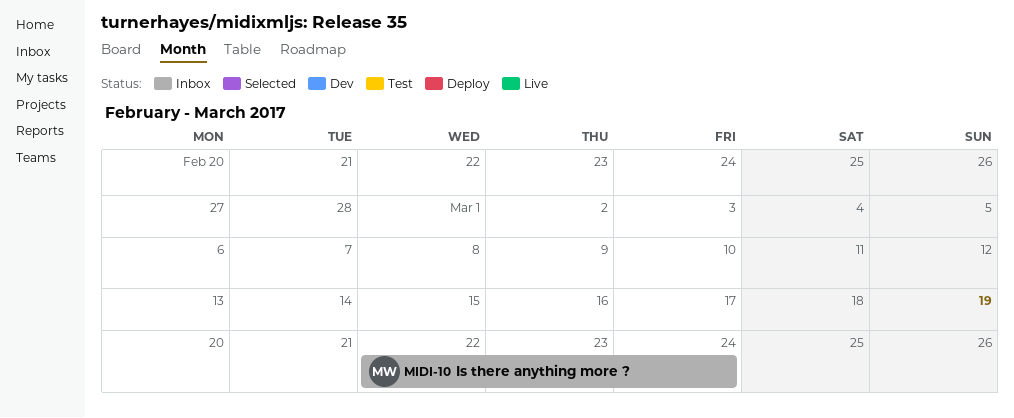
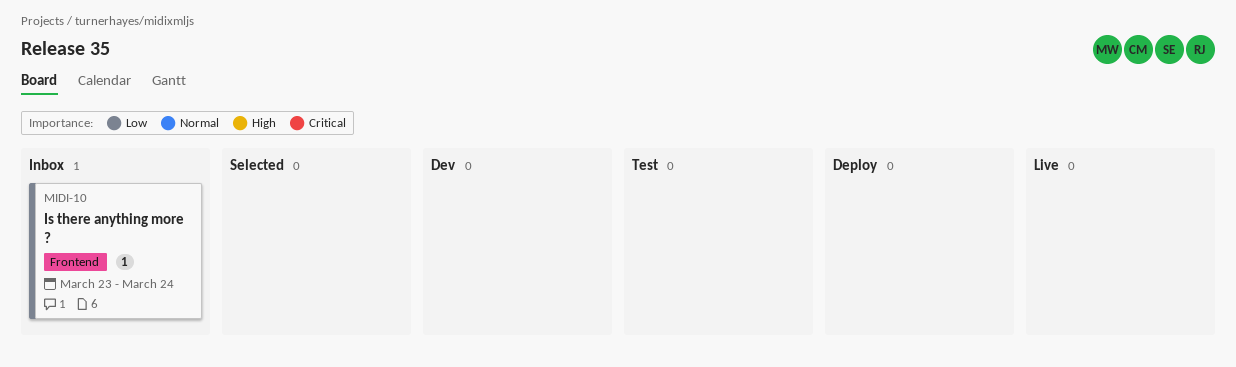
MIDI-10, start: Mar 22 -> Mar 23

